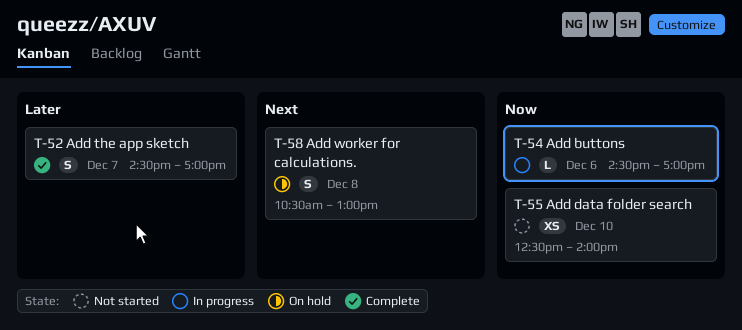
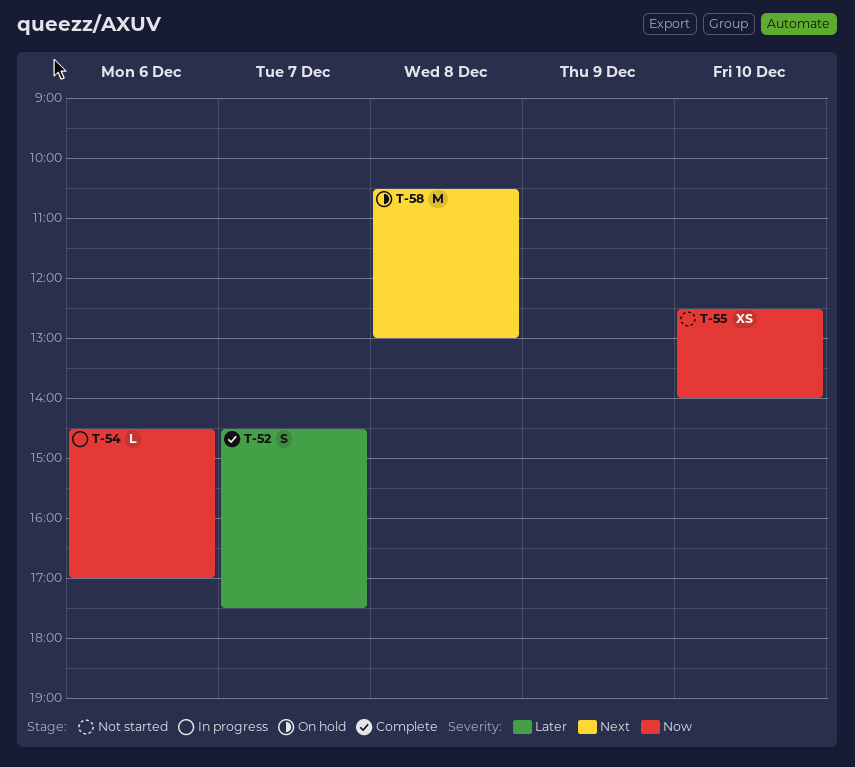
T-52, ends: 17:00 -> 17:30
T-58, estimate: S -> M

